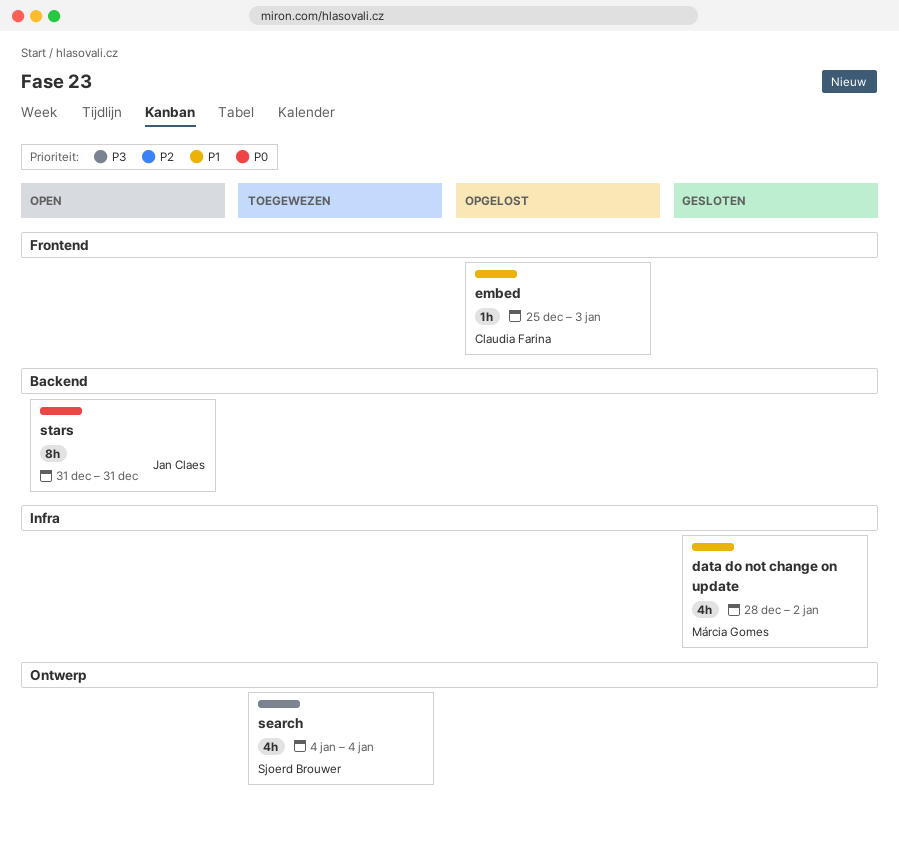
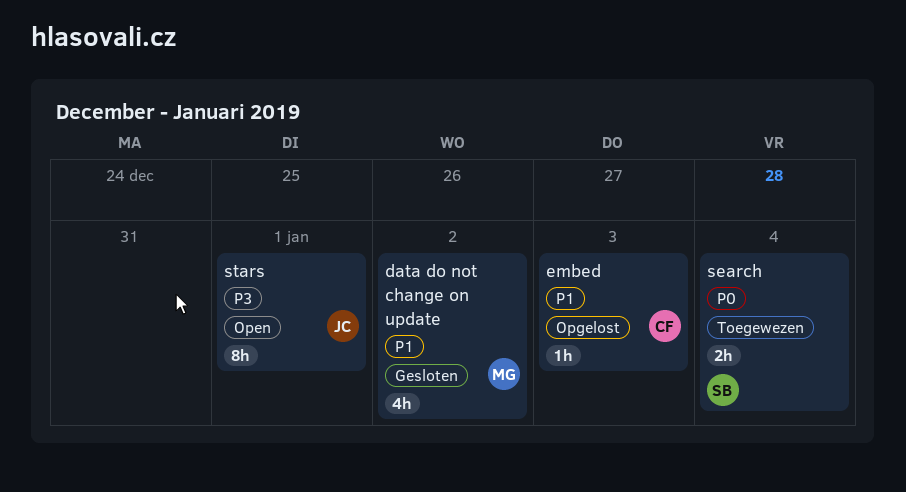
search, priority: P3 -> P0
search, estimate: 4h -> 2h
stars, priority: P0 -> P3
stars, due: Dec 31 -> Jan 1

